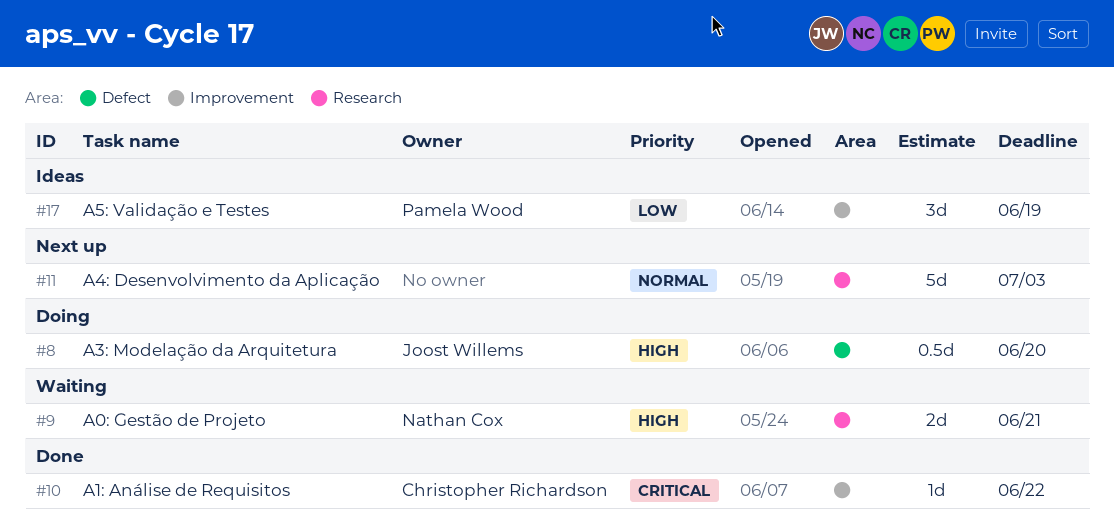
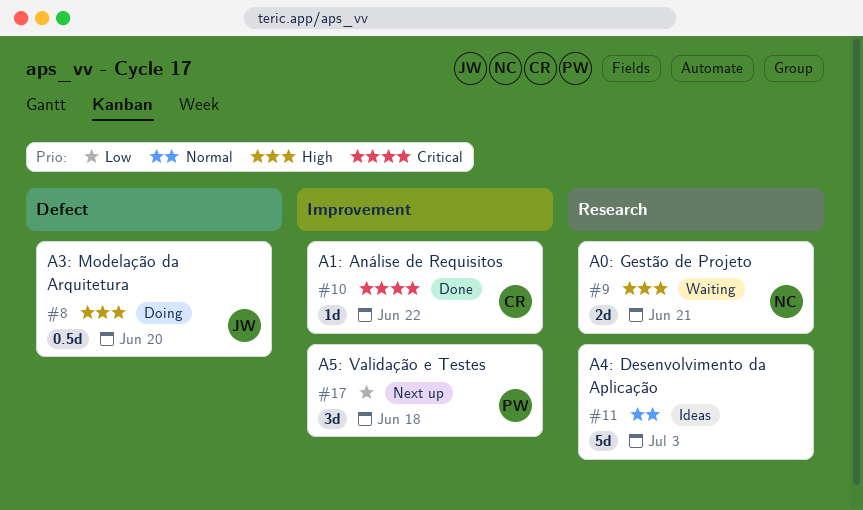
#11, status: Next up -> Ideas
#17, status: Ideas -> Next up
#17, due: Jun 19 -> Jun 18

